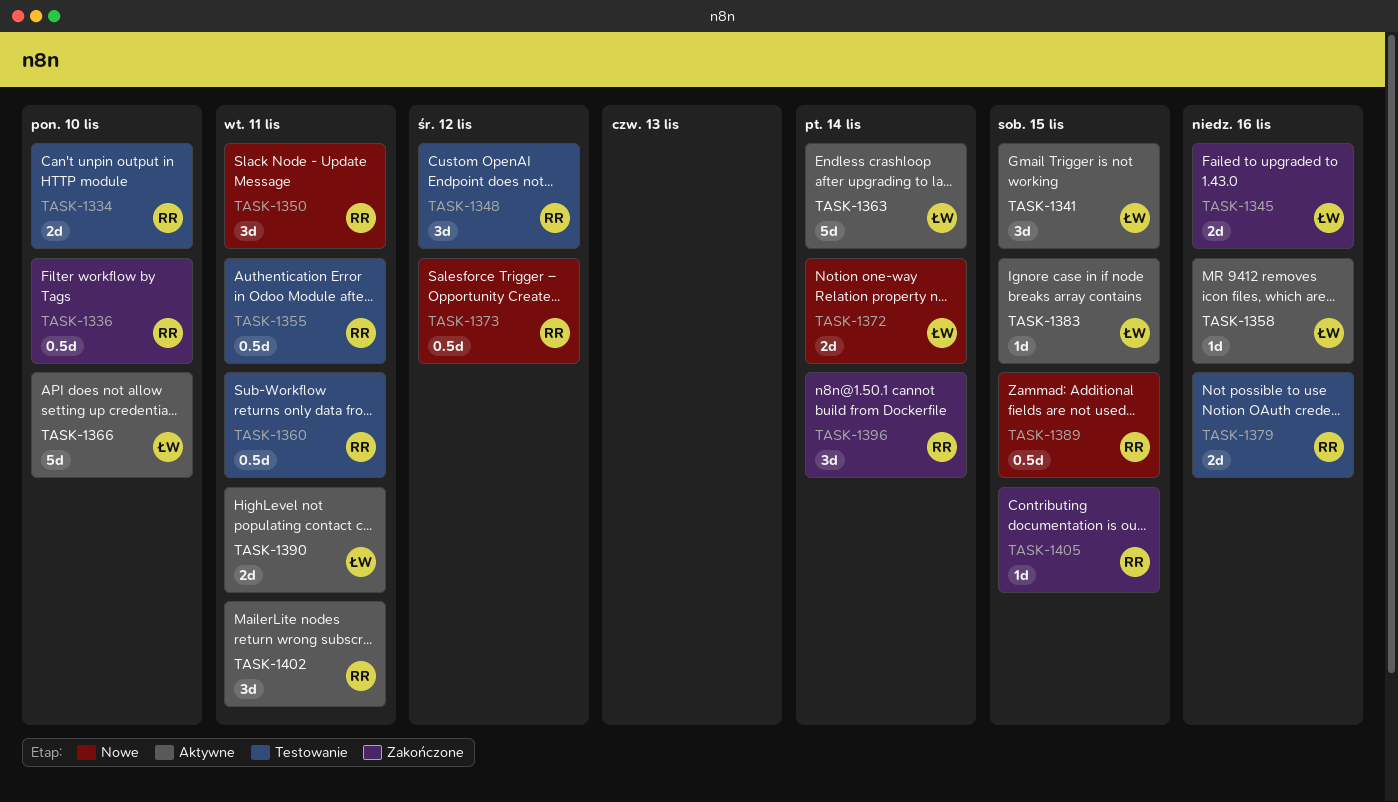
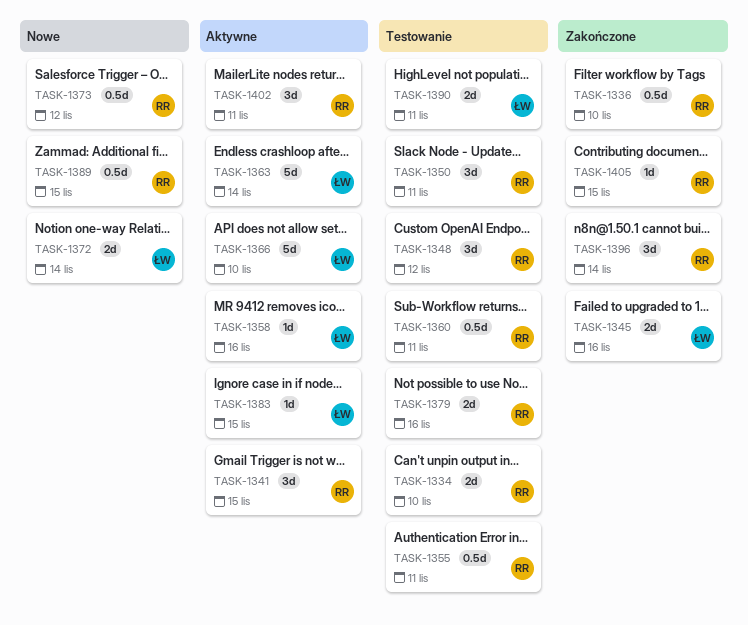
TASK-1341, owner: ŁW -> RR
TASK-1350, status: Nowe -> Testowanie
TASK-1390, status: Aktywne -> Testowanie

